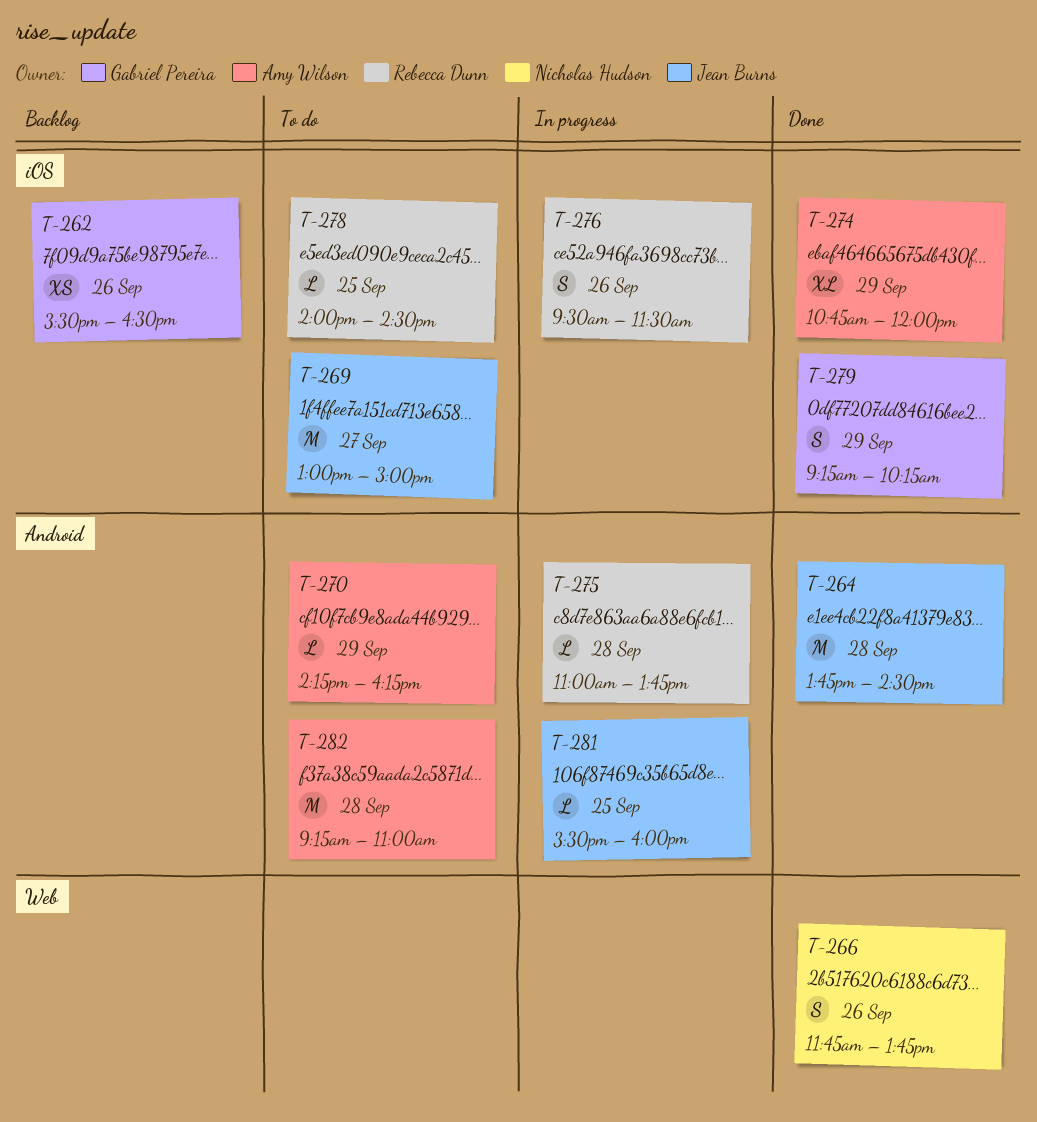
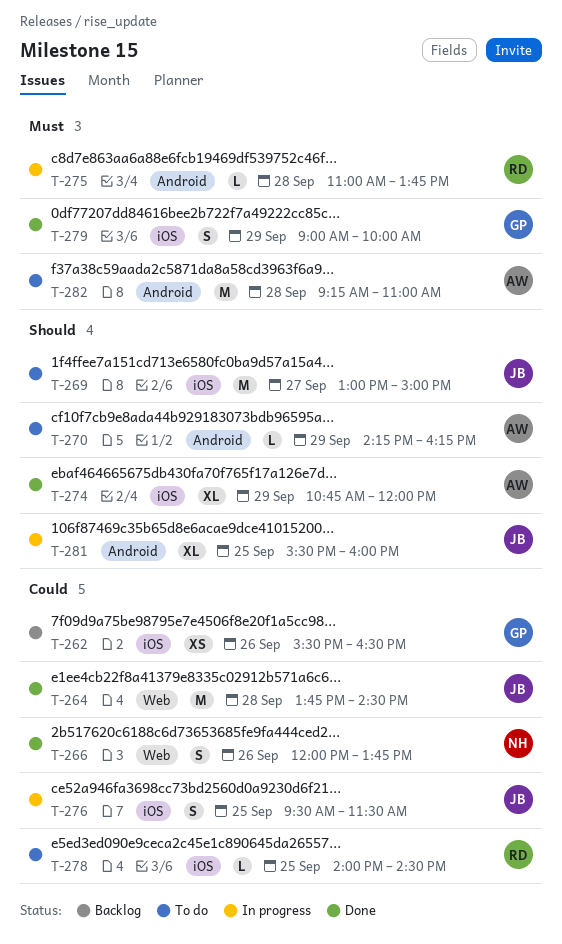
T-264, label: Android -> Web
T-266, begins: 11:45 -> 12:00
T-276, owner: Rebecca Dunn -> Jean Burns
T-276, day: Sep 26 -> Sep 25
T-279, begins: 09:15 -> 09:00
T-279, ends: 10:15 -> 10:00
T-281, estimate: L -> XL

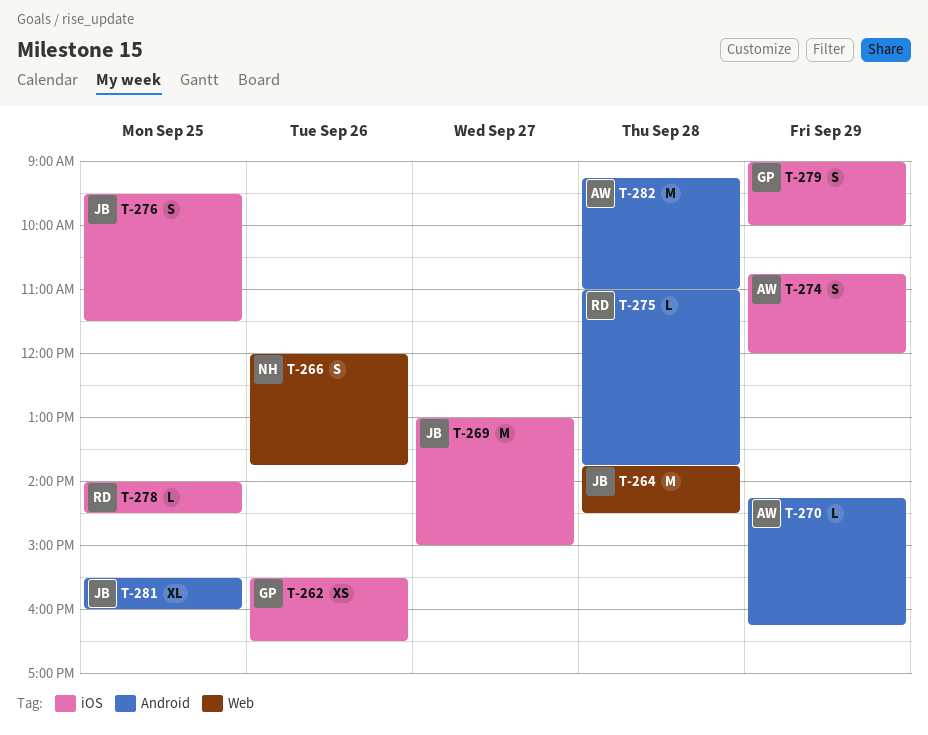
T-274, estimate: XL -> S

